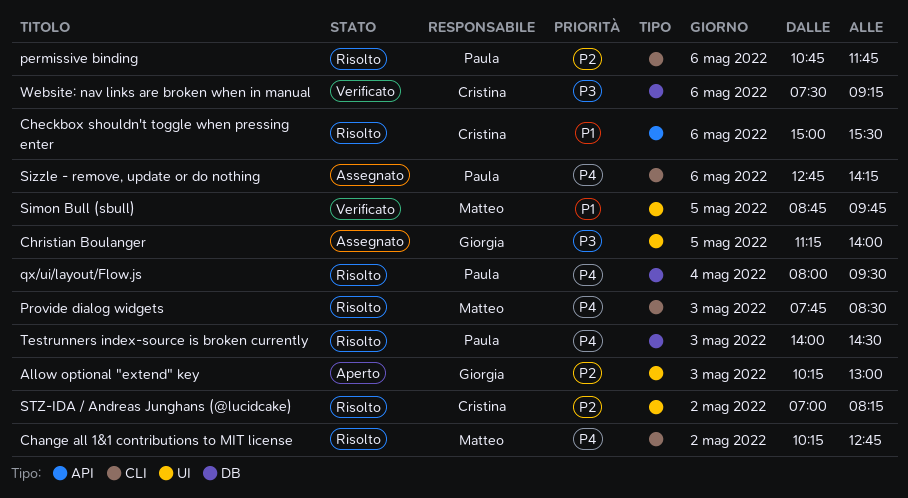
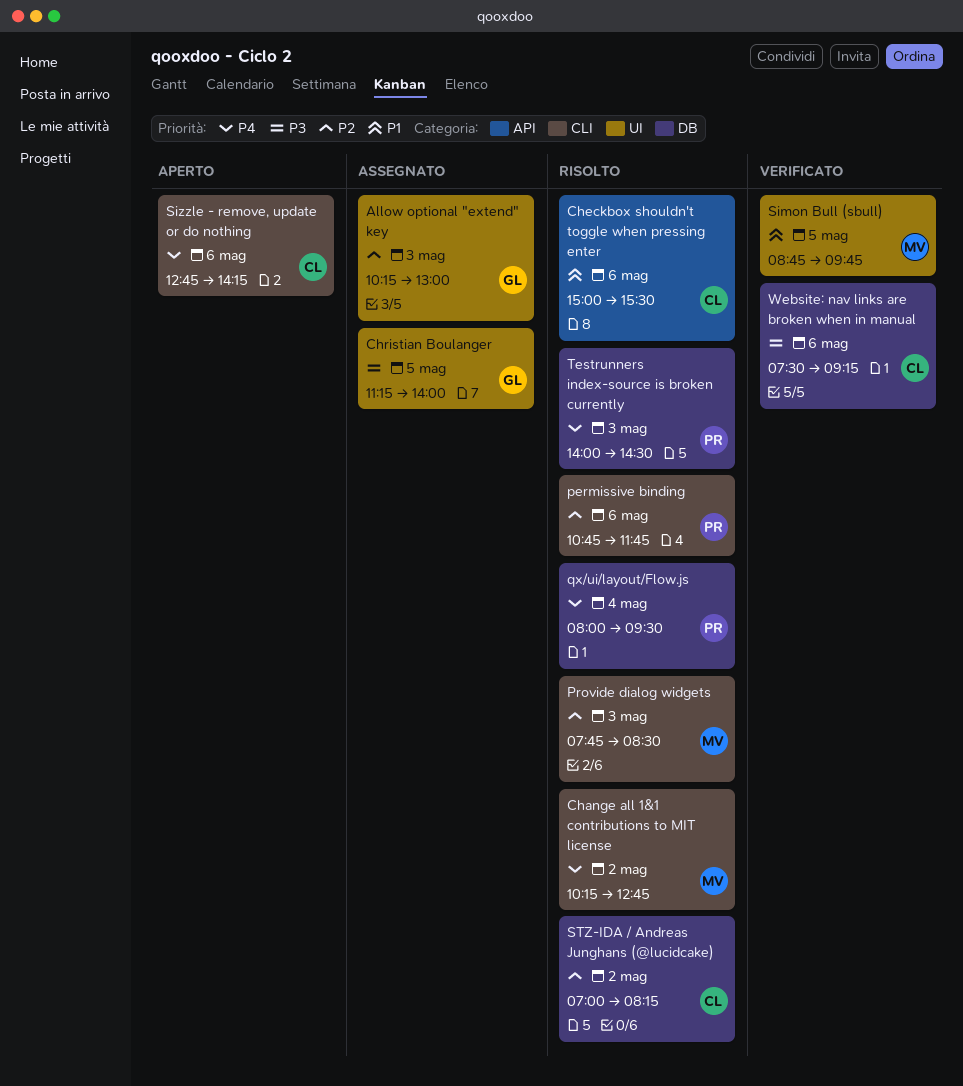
Allow optional "extend" key, status: Aperto -> Assegnato
Provide dialog widgets, priority: P4 -> P2
Sizzle - remove, update or do nothing, status: Assegnato -> Aperto
Sizzle - remove, update or do nothing, owner: Paula -> Cristina
STZ-IDA / Andreas Junghans (@lucidcake), label: UI -> DB

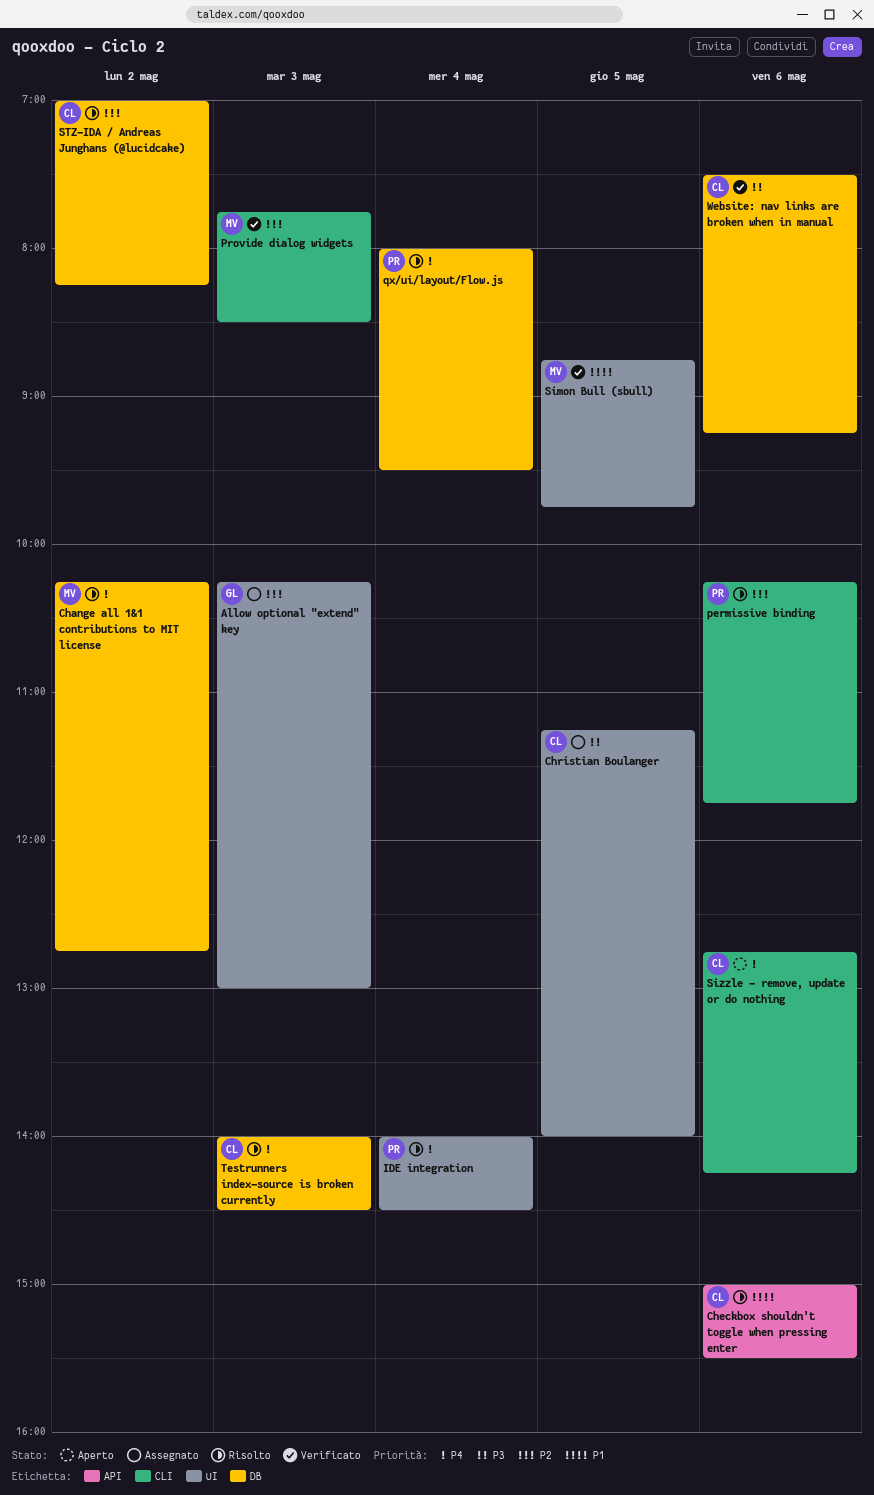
Change all 1&1 contributions to MIT license, label: CLI -> DB
Christian Boulanger, owner: GL -> CL
IDE integration: none -> present
permissive binding, begins: 10:45 -> 10:15
Provide dialog widgets, status: Risolto -> Verificato
Testrunners index-source is broken currently, owner: PR -> CL

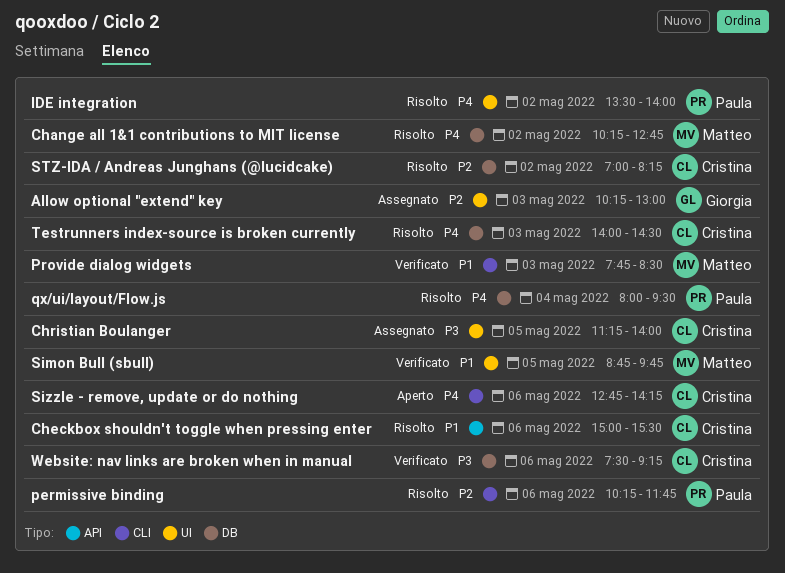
IDE integration, day: May 4 -> May 2
IDE integration, begins: 14:00 -> 13:30
IDE integration, ends: 14:30 -> 14:00
Provide dialog widgets, priority: P2 -> P1

